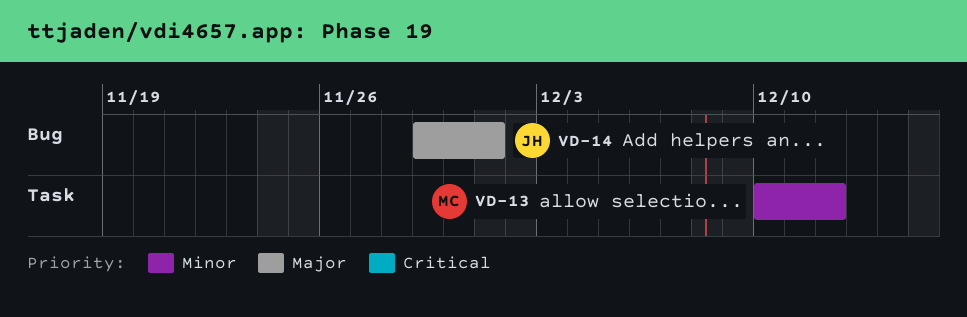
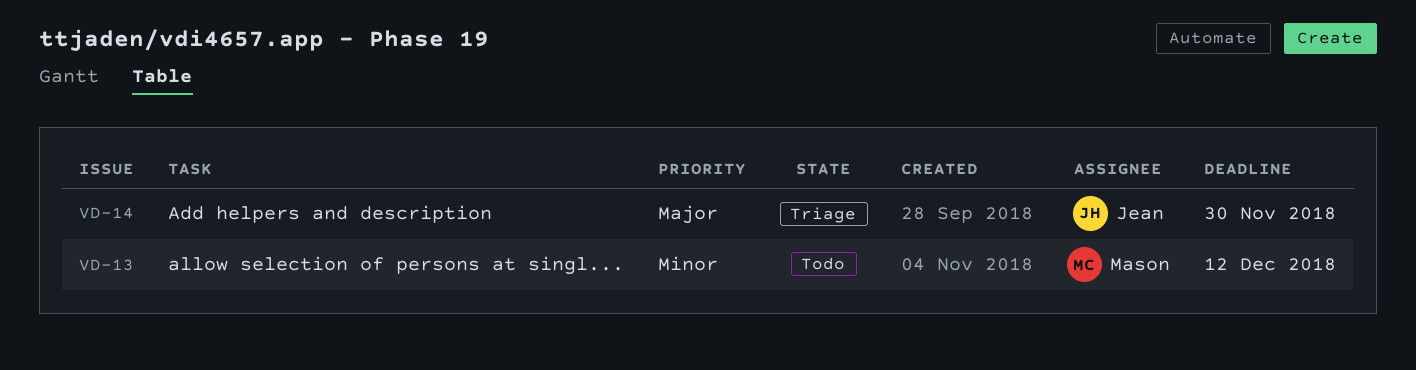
VD-14, due: Dec 1 -> Nov 30

